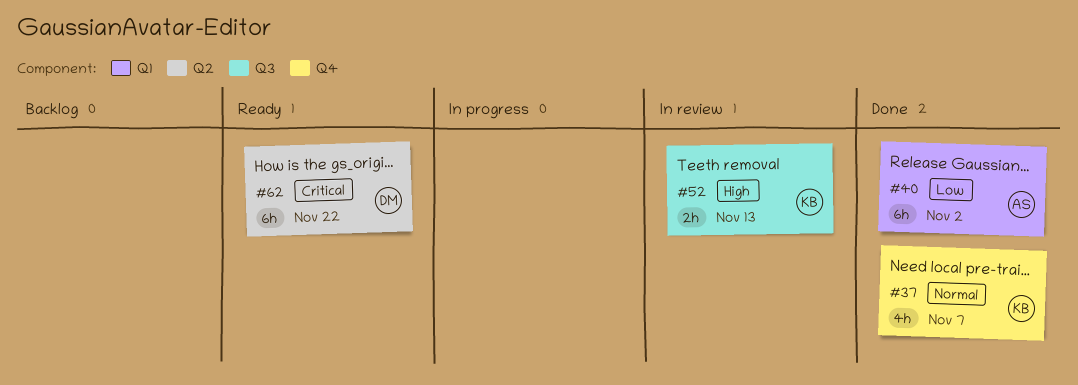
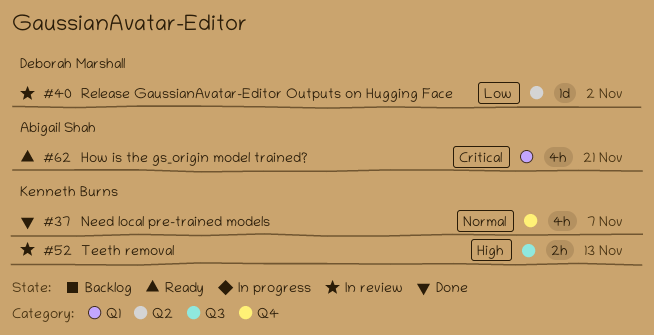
#40, status: Done -> In review
#40, owner: Abigail Shah -> Deborah Marshall
#40, label: Q1 -> Q2
#40, estimate: 6h -> 1d
#62, owner: Deborah Marshall -> Abigail Shah
#62, label: Q2 -> Q1
#62, estimate: 6h -> 4h
#62, due: Nov 22 -> Nov 21

